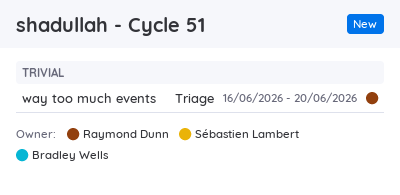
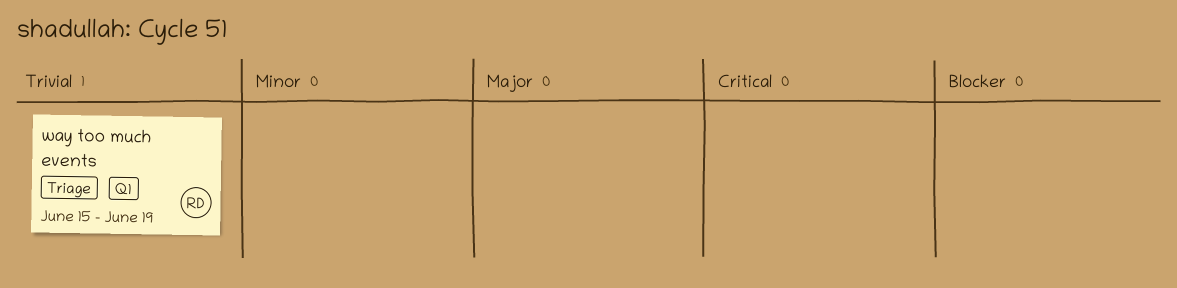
way too much events, start: Jun 16 -> Jun 15
way too much events, due: Jun 20 -> Jun 19

